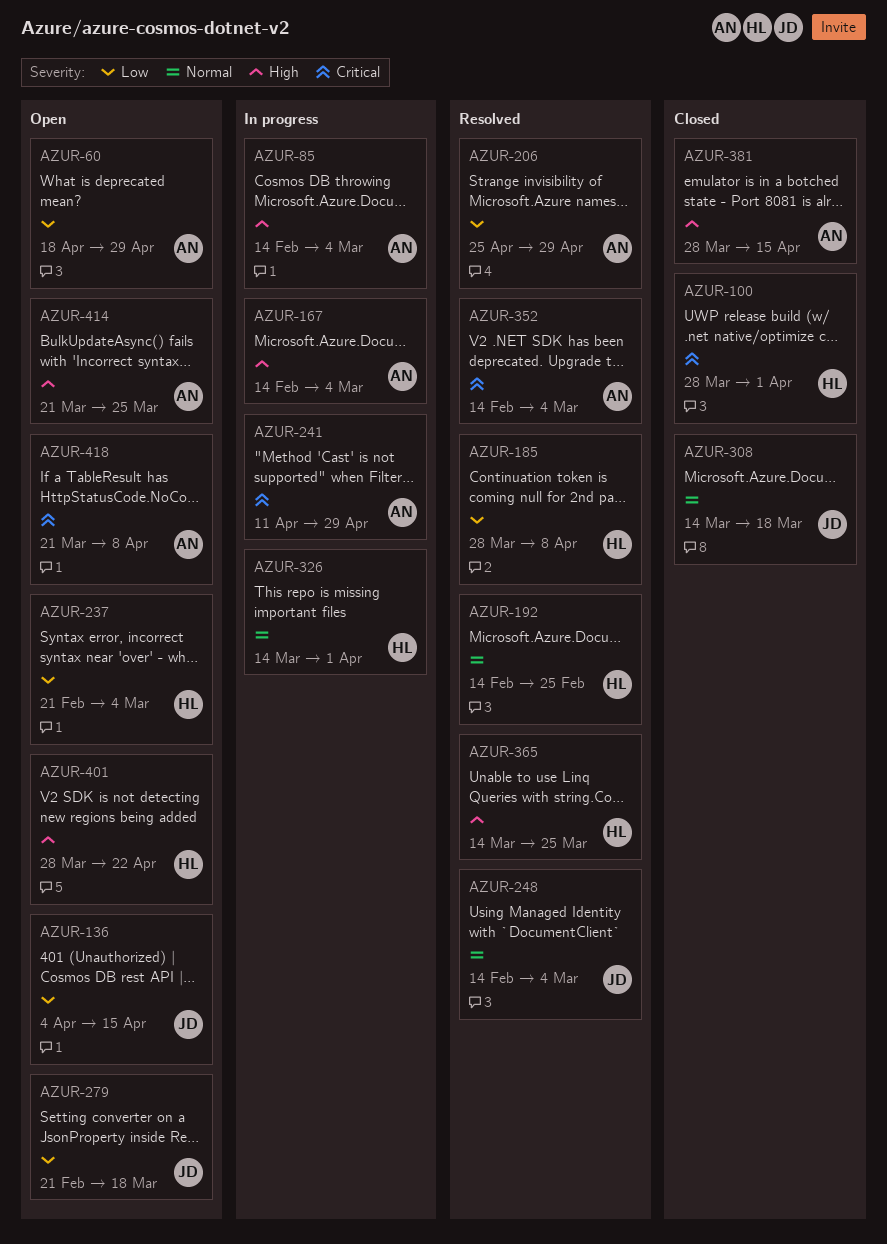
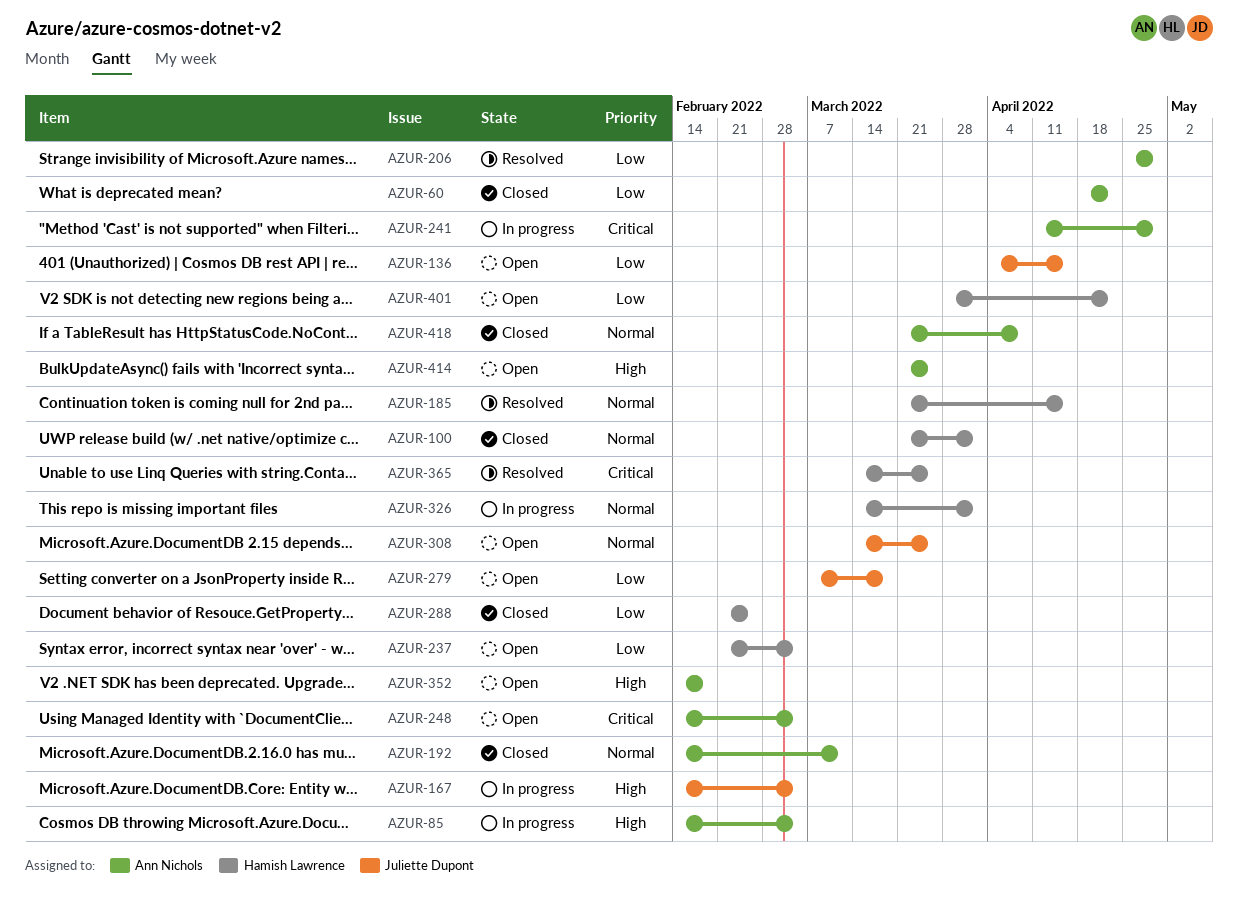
AZUR-60, status: Open -> Closed
AZUR-60, due: Apr 29 -> Apr 22
AZUR-100, priority: Critical -> Normal
AZUR-100, start: Mar 28 -> Mar 21
AZUR-167, owner: Ann Nichols -> Juliette Dupont
AZUR-185, priority: Low -> Normal
AZUR-185, start: Mar 28 -> Mar 21
AZUR-185, due: Apr 8 -> Apr 15
AZUR-192, status: Resolved -> Closed
AZUR-192, owner: Hamish Lawrence -> Ann Nichols
AZUR-192, due: Feb 25 -> Mar 11
AZUR-248, status: Resolved -> Open
AZUR-248, owner: Juliette Dupont -> Ann Nichols
AZUR-248, priority: Normal -> Critical
AZUR-279, start: Feb 21 -> Mar 7
AZUR-288: none -> present
AZUR-308, status: Closed -> Open
AZUR-308, due: Mar 18 -> Mar 25
AZUR-352, status: Resolved -> Open
AZUR-352, priority: Critical -> High
AZUR-352, due: Mar 4 -> Feb 18
AZUR-365, priority: High -> Critical
AZUR-381: present -> none
AZUR-401, priority: High -> Low
AZUR-418, status: Open -> Closed
AZUR-418, priority: Critical -> Normal

